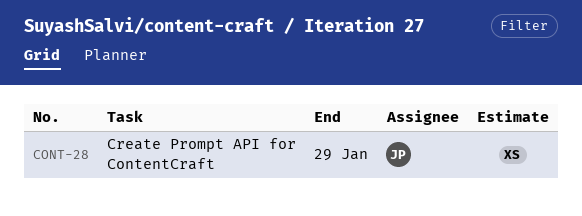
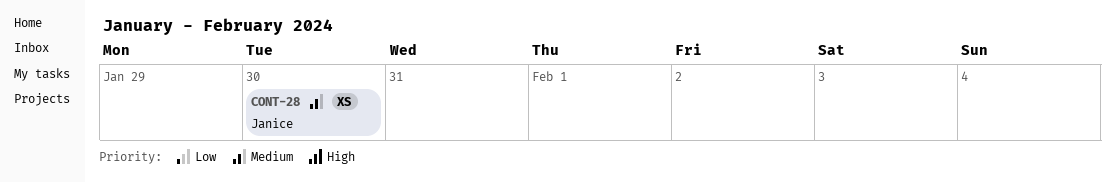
CONT-28, due: Jan 29 -> Jan 30

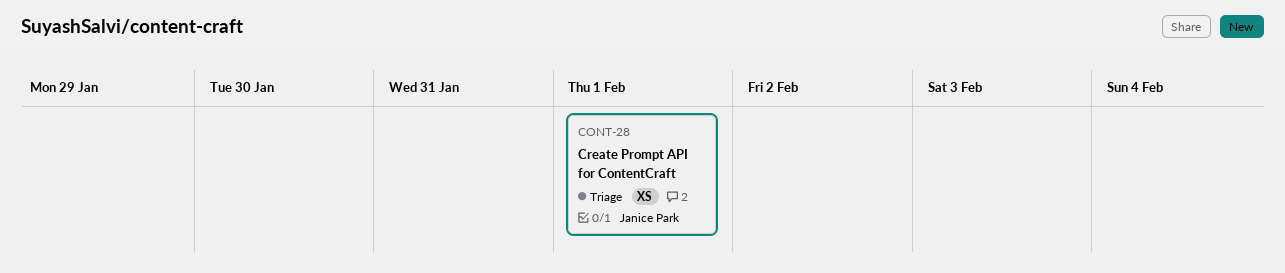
CONT-28, due: Jan 30 -> Feb 1

